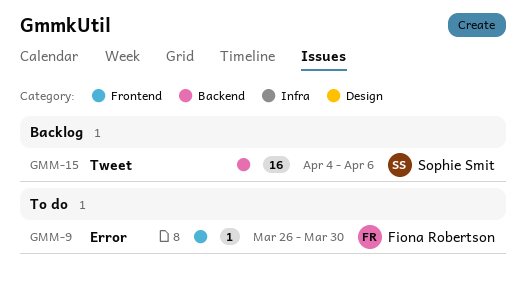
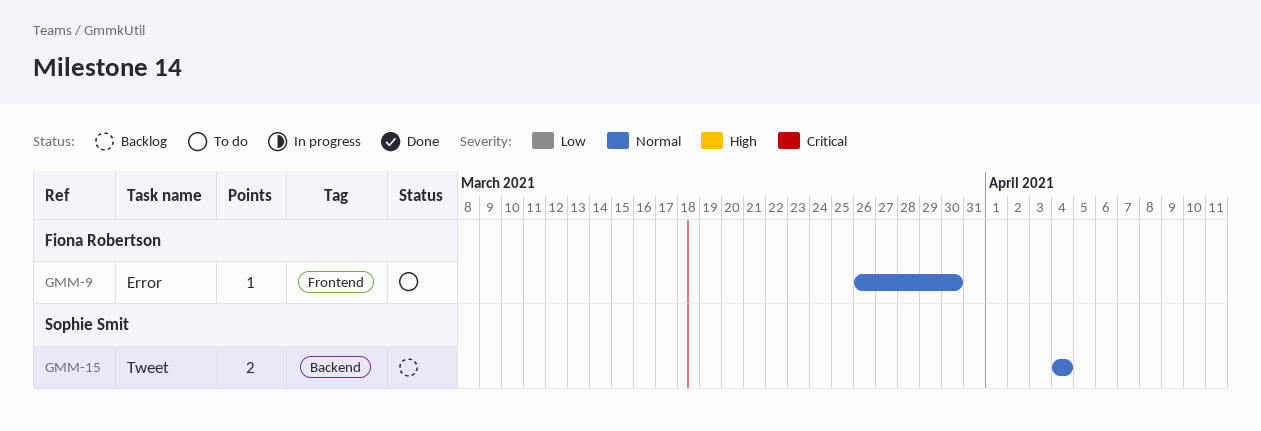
GMM-15, estimate: 16 -> 2
GMM-15, due: Apr 6 -> Apr 4

